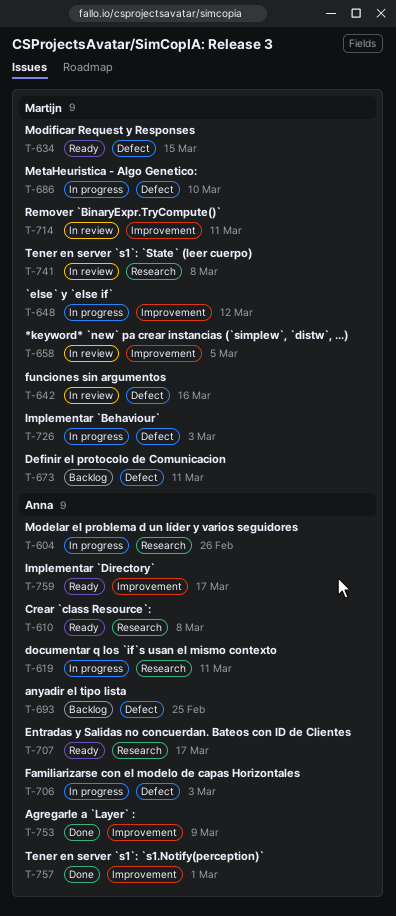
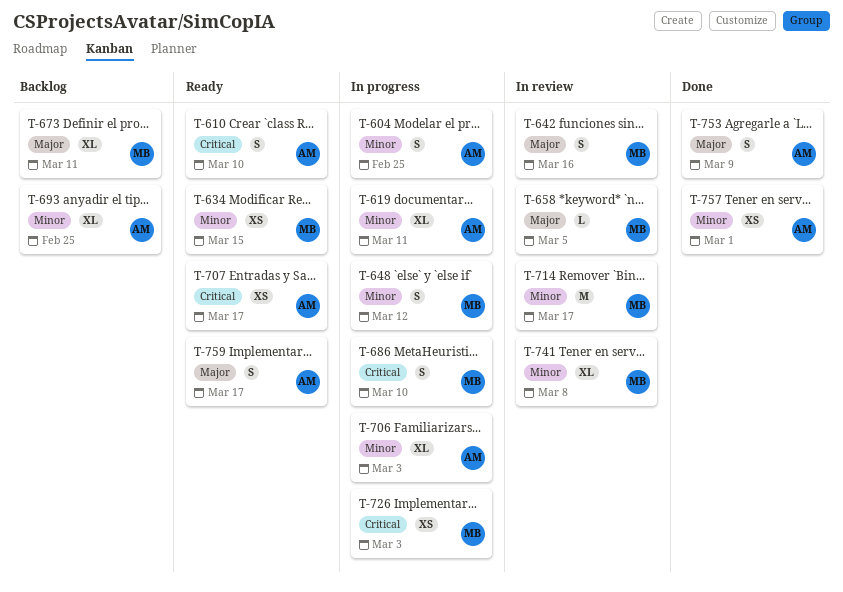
T-604, due: Feb 26 -> Feb 25
T-610, due: Mar 8 -> Mar 10
T-714, due: Mar 11 -> Mar 17

